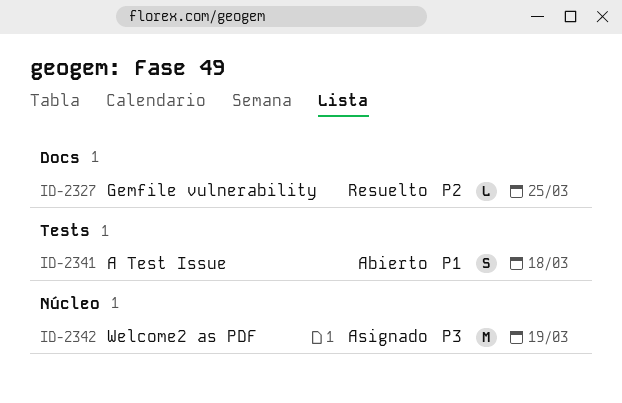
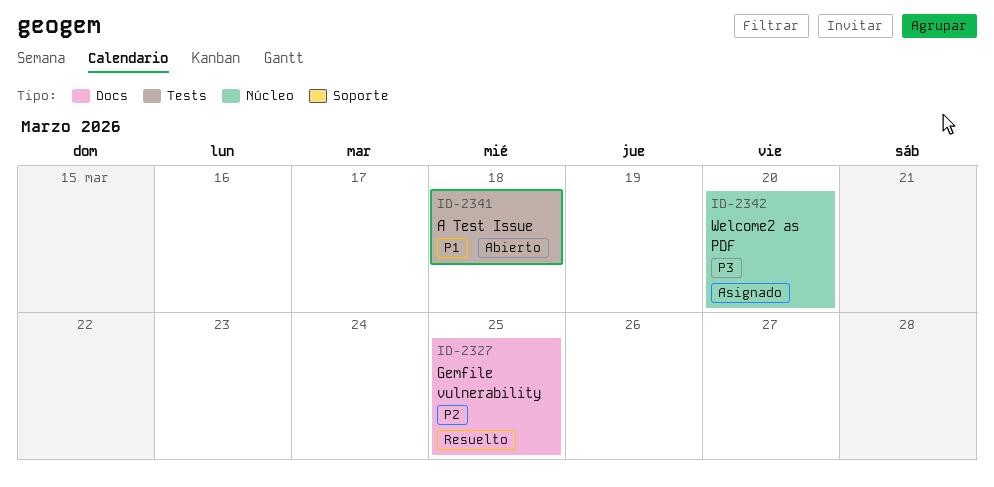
ID-2342, due: Mar 19 -> Mar 20

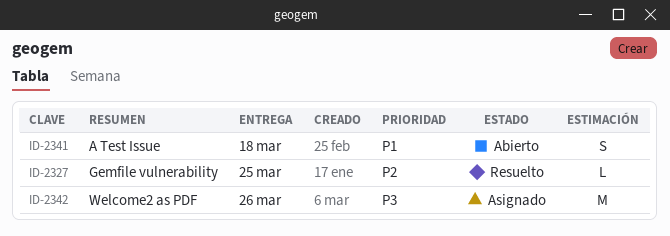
ID-2342, due: Mar 20 -> Mar 26

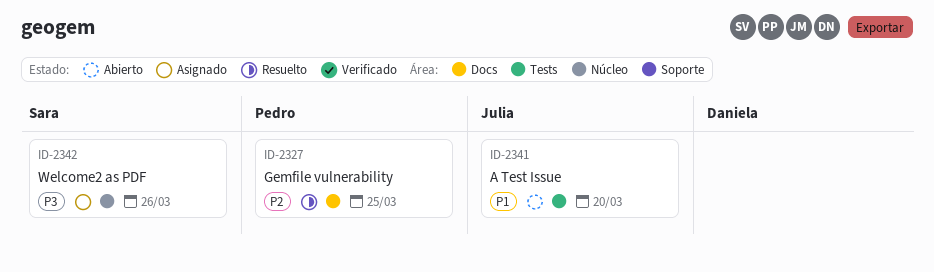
ID-2341, due: Mar 18 -> Mar 20

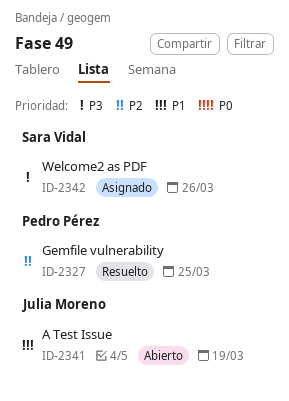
ID-2341, due: Mar 20 -> Mar 19

